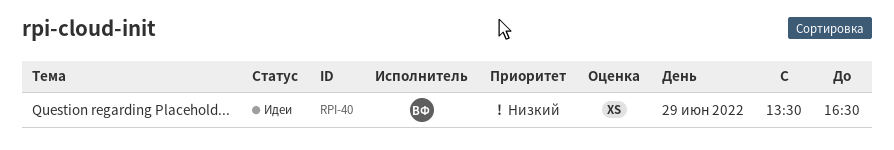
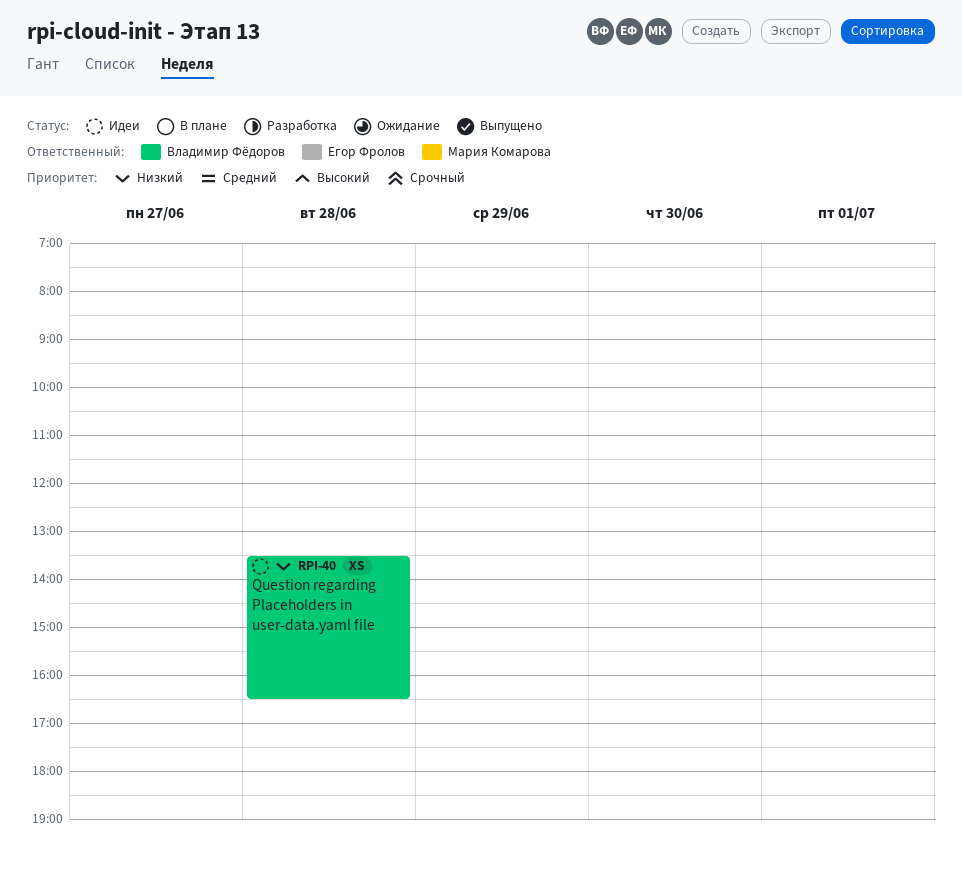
RPI-40, day: Jun 29 -> Jun 28

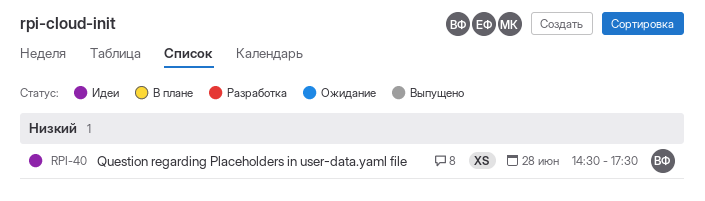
RPI-40, begins: 13:30 -> 14:30
RPI-40, ends: 16:30 -> 17:30

